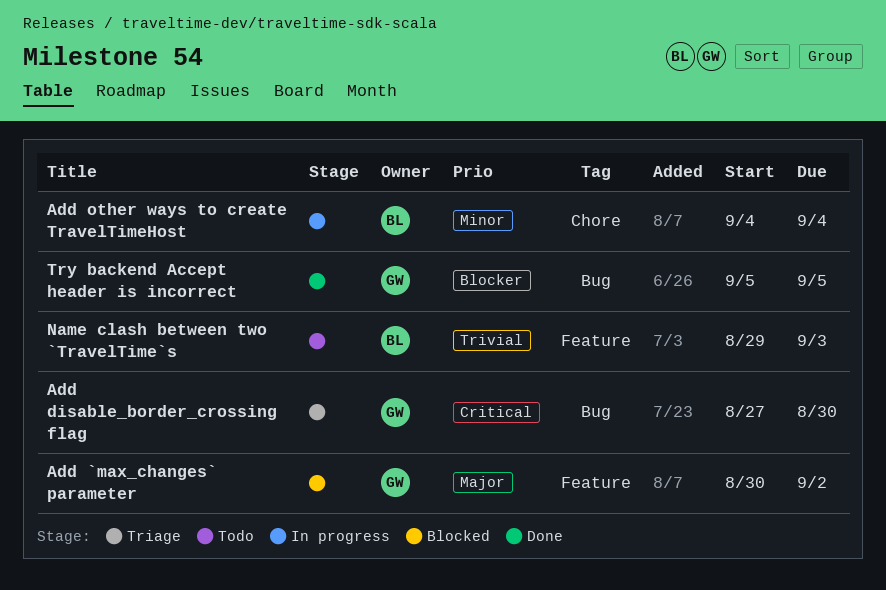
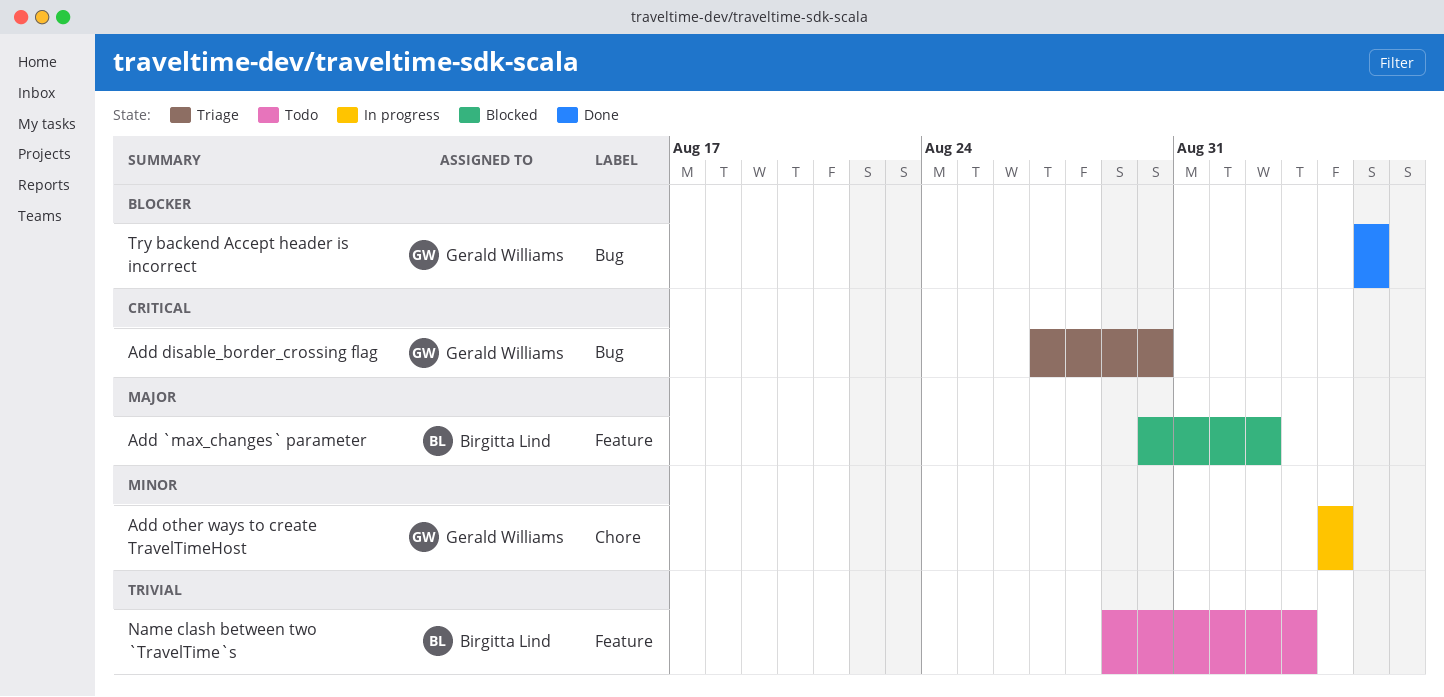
Add `max_changes` parameter, owner: Gerald Williams -> Birgitta Lind
Add other ways to create TravelTimeHost, owner: Birgitta Lind -> Gerald Williams

